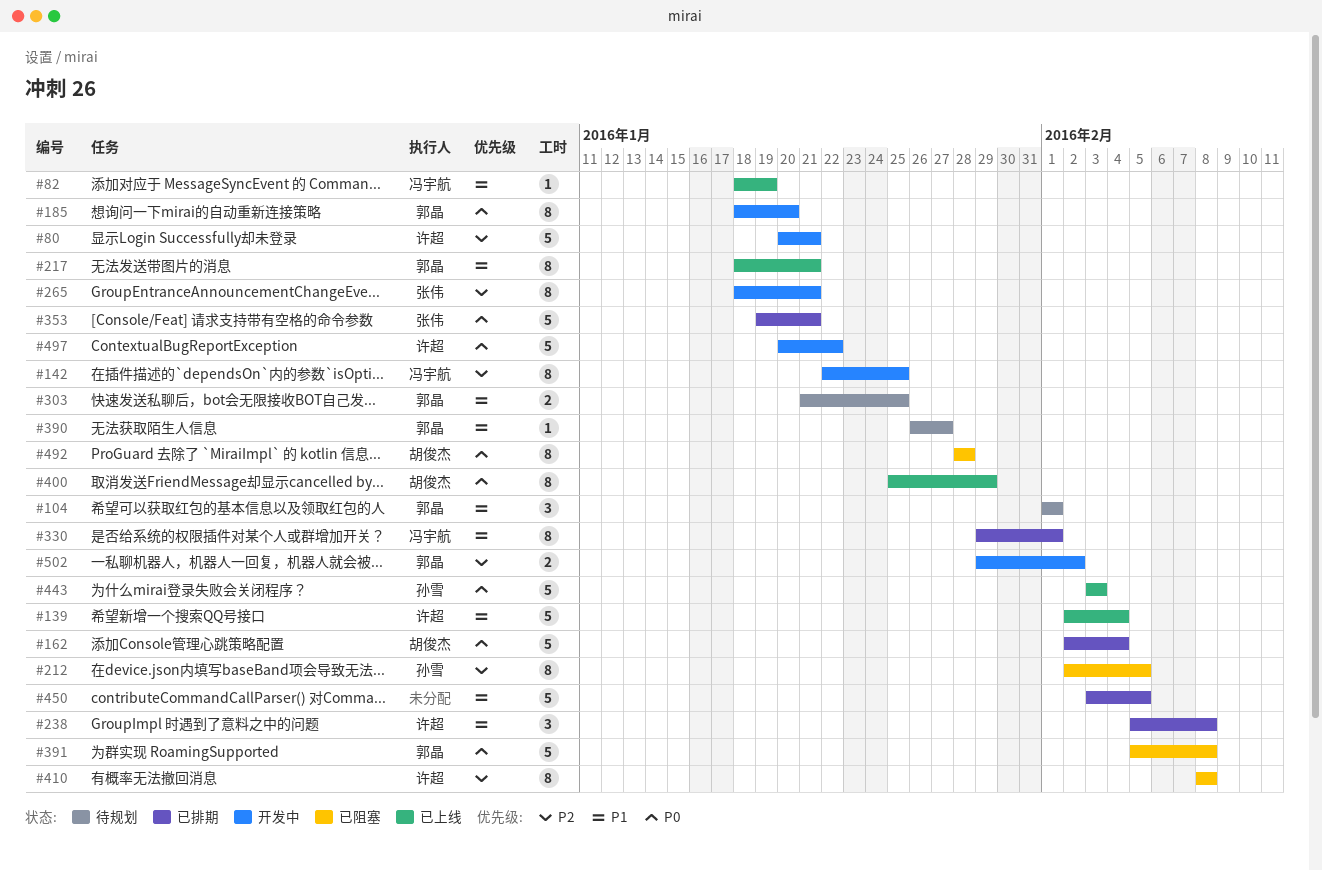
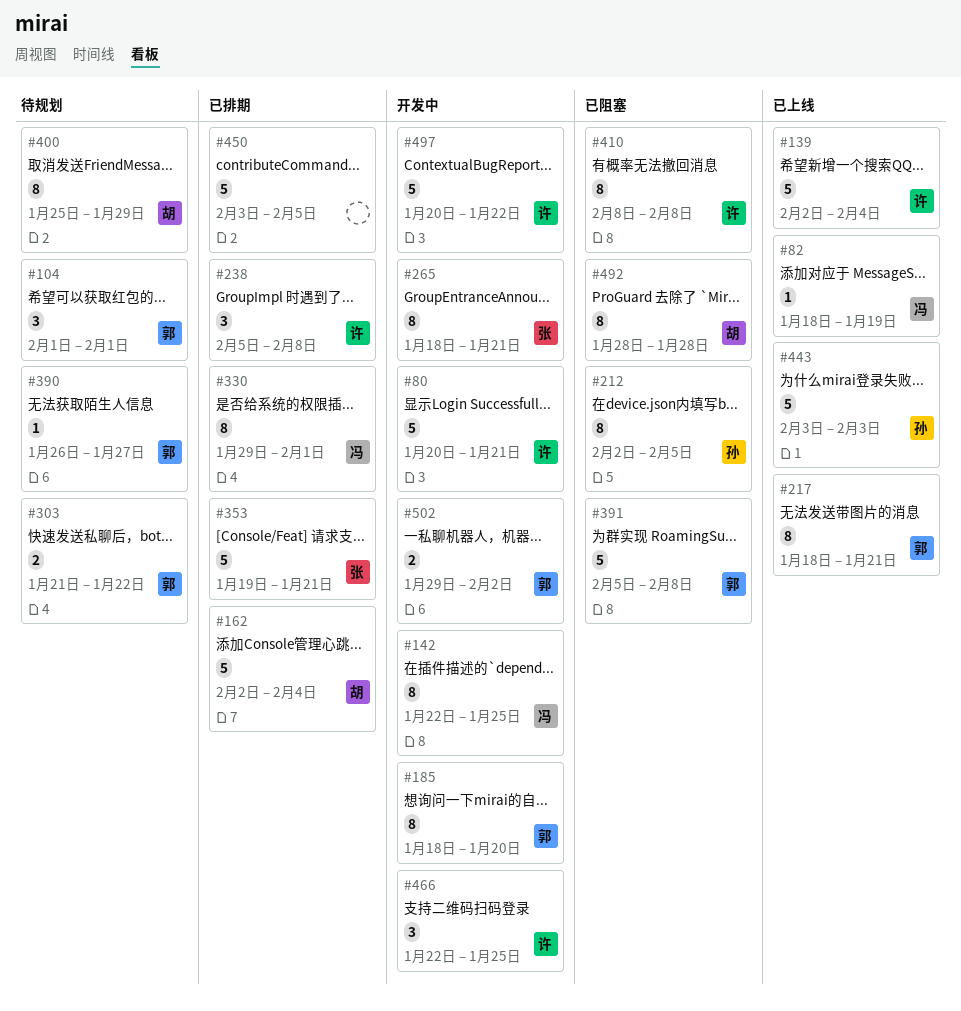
#303, due: Jan 25 -> Jan 22
#400, status: 已上线 -> 待规划
#466: none -> present

